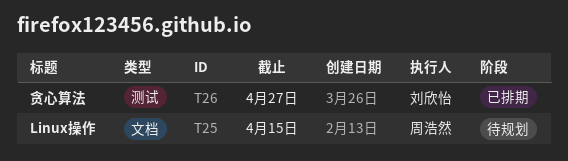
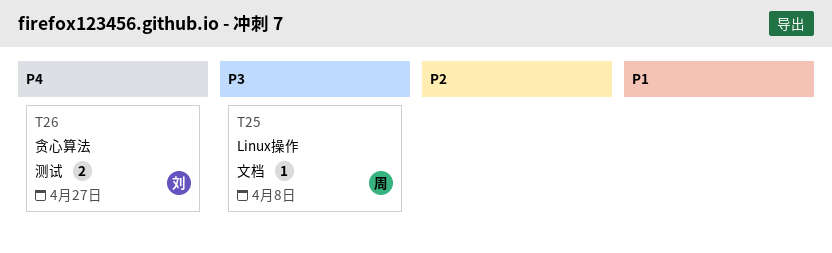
T25, due: Apr 15 -> Apr 8

